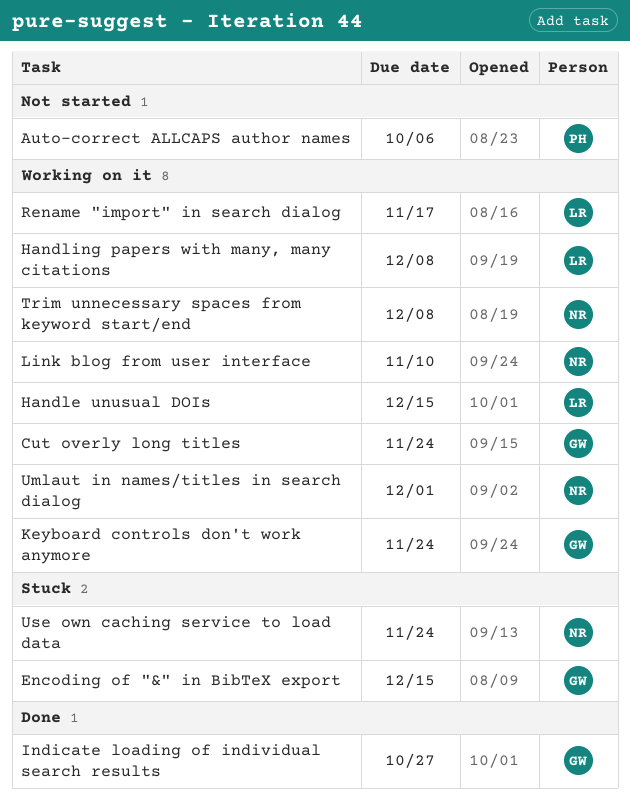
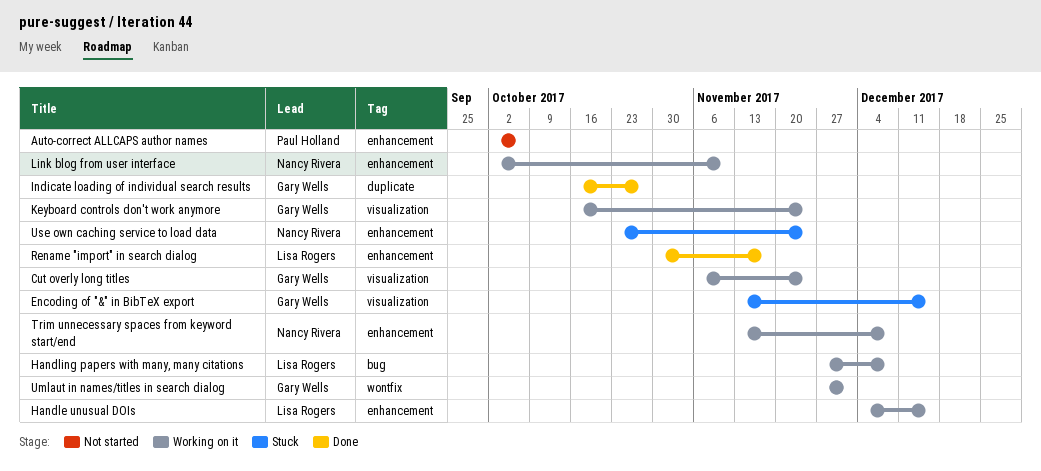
Rename "import" in search dialog, status: Working on it -> Done
Umlaut in names/titles in search dialog, owner: Nancy Rivera -> Gary Wells

